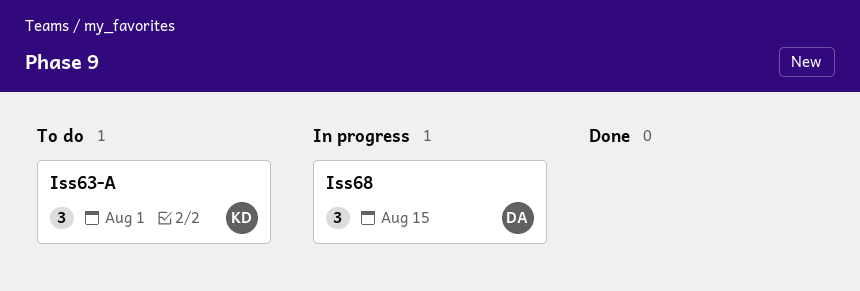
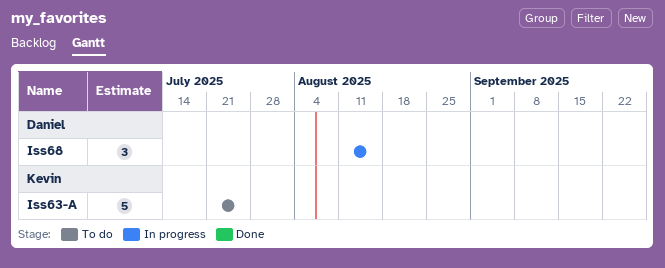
Iss63-A, estimate: 3 -> 5
Iss63-A, due: Aug 1 -> Jul 25

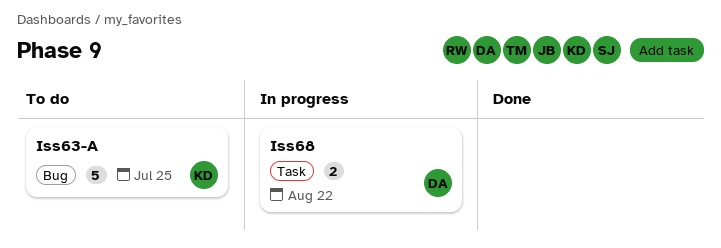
Iss68, estimate: 3 -> 2
Iss68, due: Aug 15 -> Aug 22

